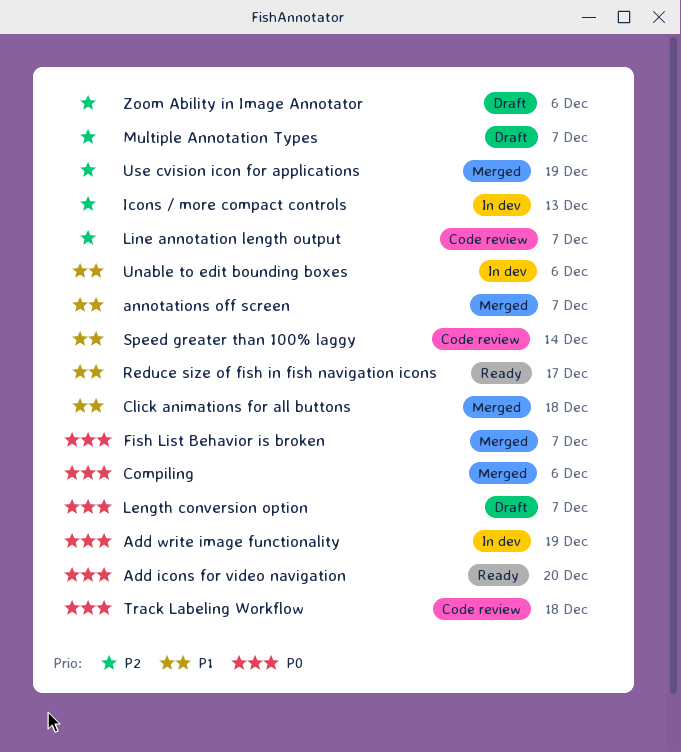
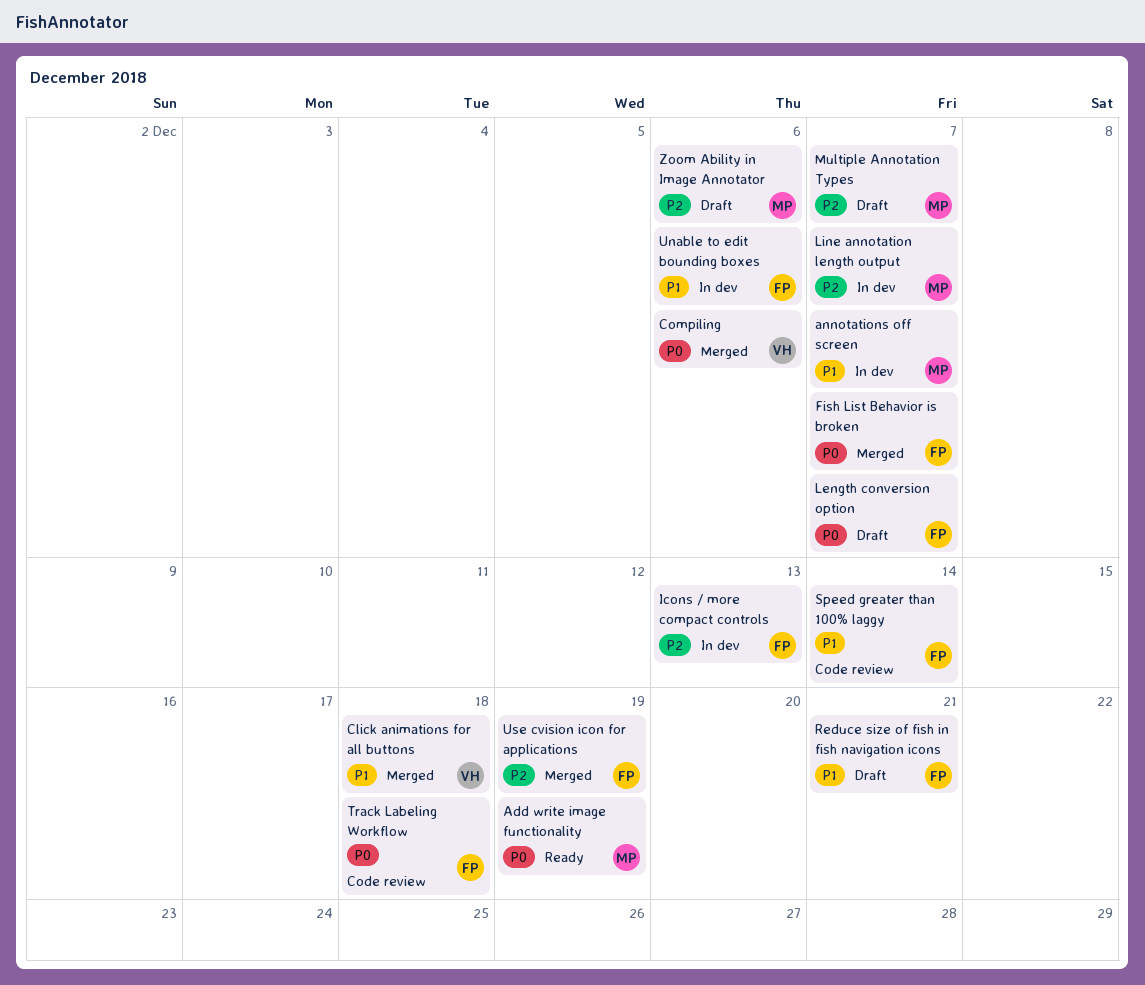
Add icons for video navigation: present -> none
Add write image functionality, status: In dev -> Ready
annotations off screen, status: Merged -> In dev
Line annotation length output, status: Code review -> In dev
Reduce size of fish in fish navigation icons, status: Ready -> Draft
Reduce size of fish in fish navigation icons, due: Dec 17 -> Dec 21

